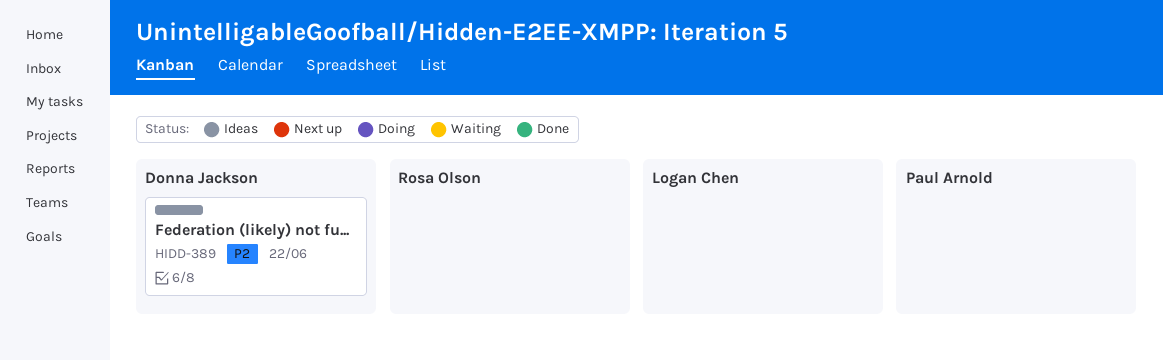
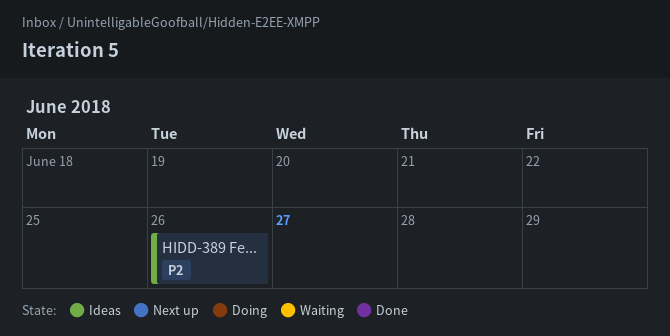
HIDD-389, due: Jun 22 -> Jun 26

